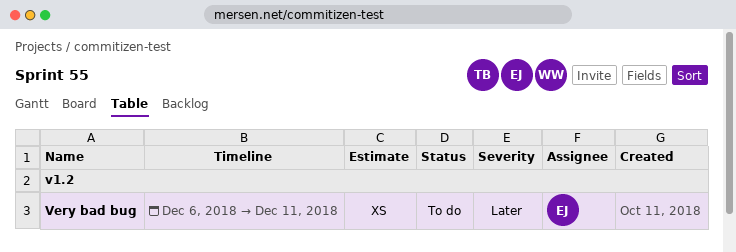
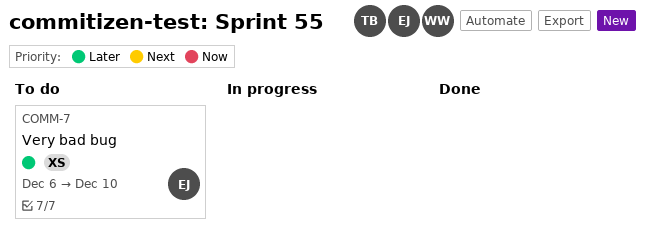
Very bad bug, due: Dec 11 -> Dec 10

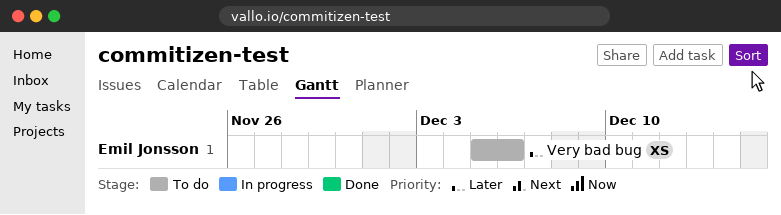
Very bad bug, start: Dec 6 -> Dec 5
Very bad bug, due: Dec 10 -> Dec 6

